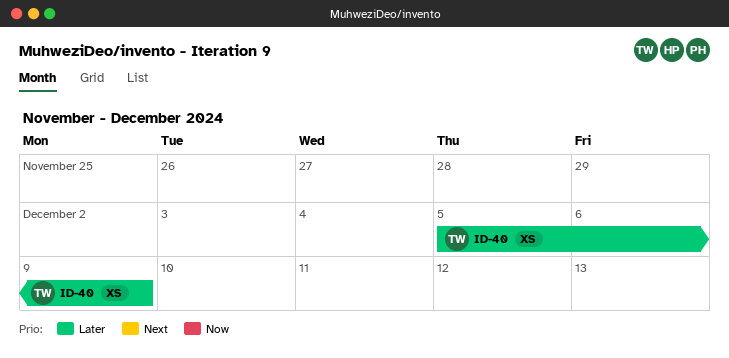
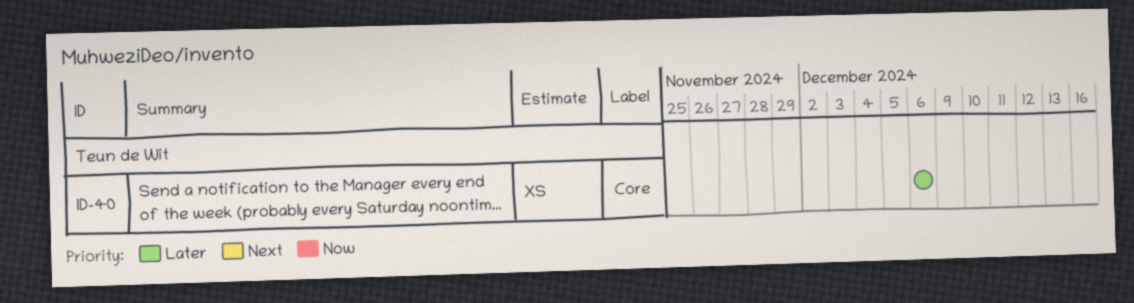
ID-40, start: Dec 5 -> Dec 6
ID-40, due: Dec 9 -> Dec 6

